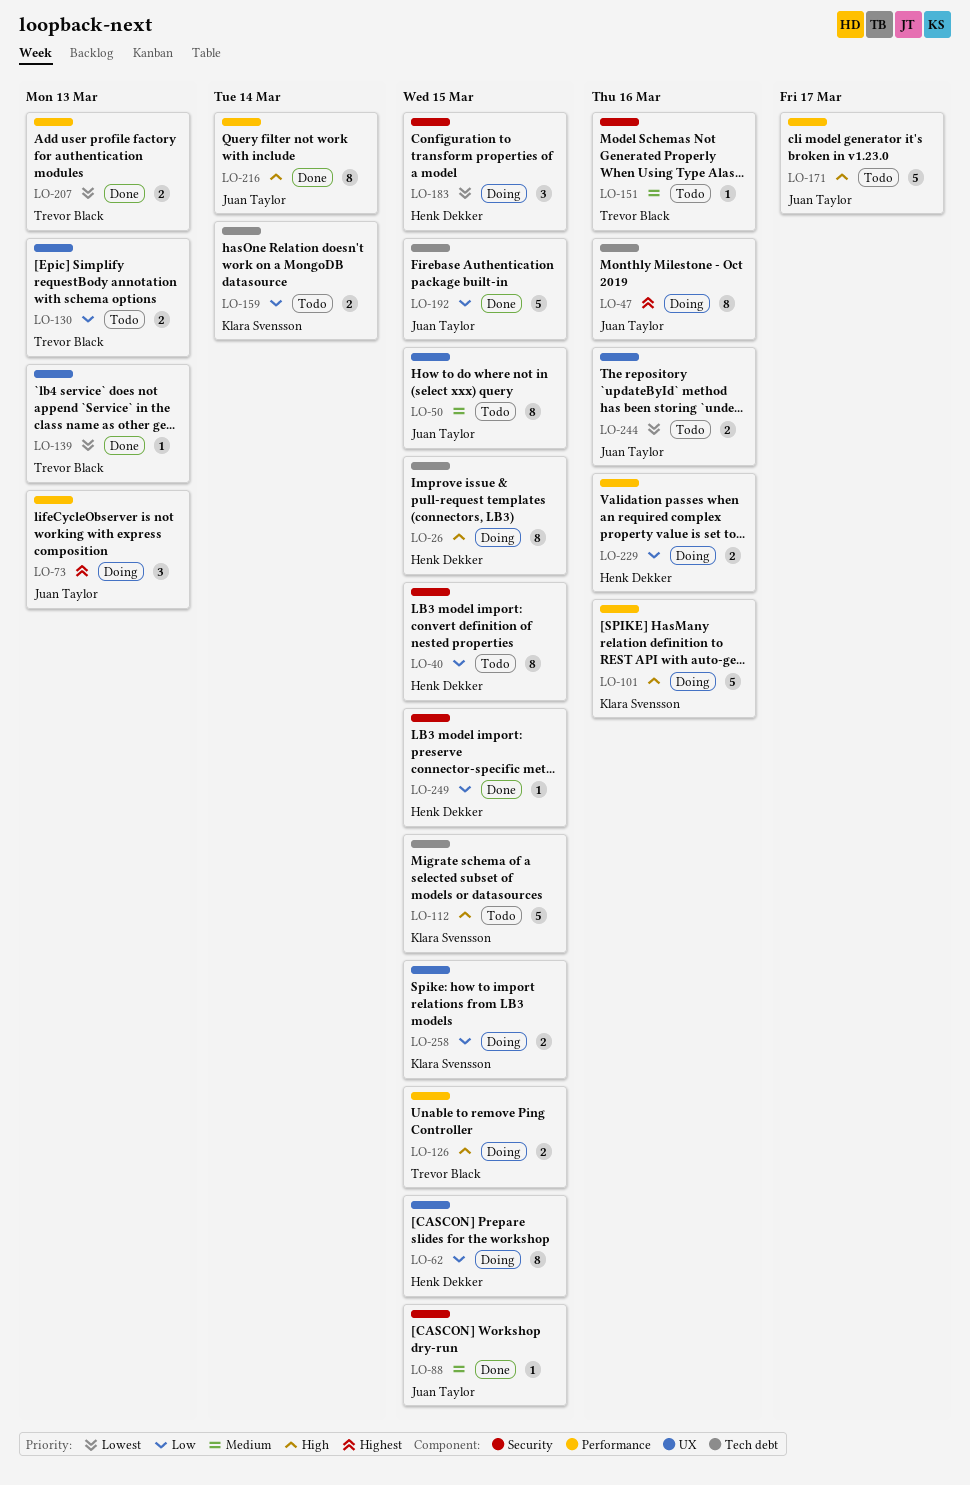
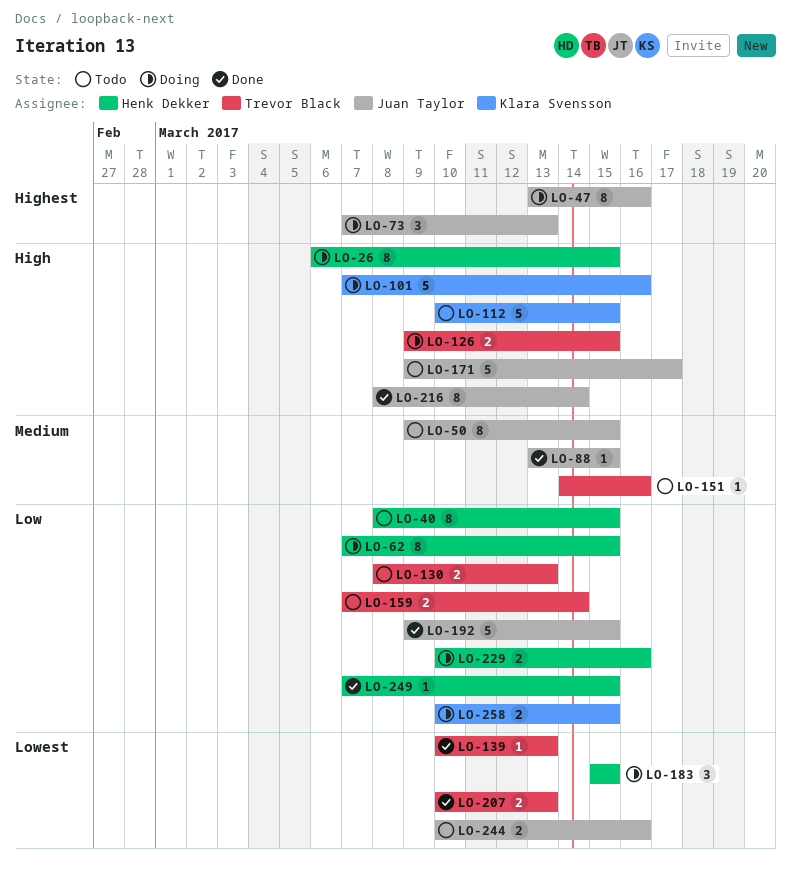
LO-159, owner: Klara Svensson -> Trevor Black

